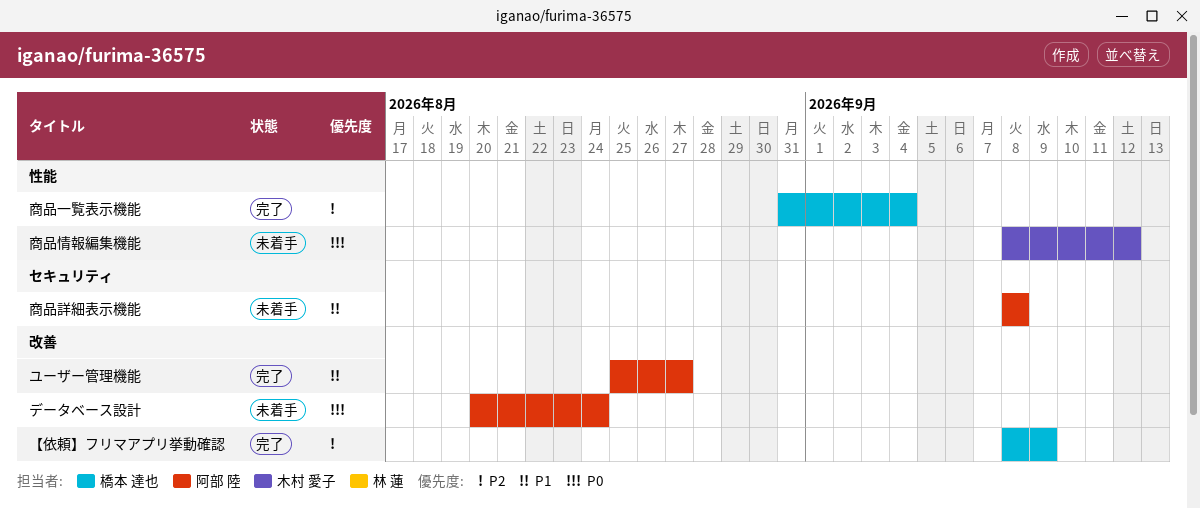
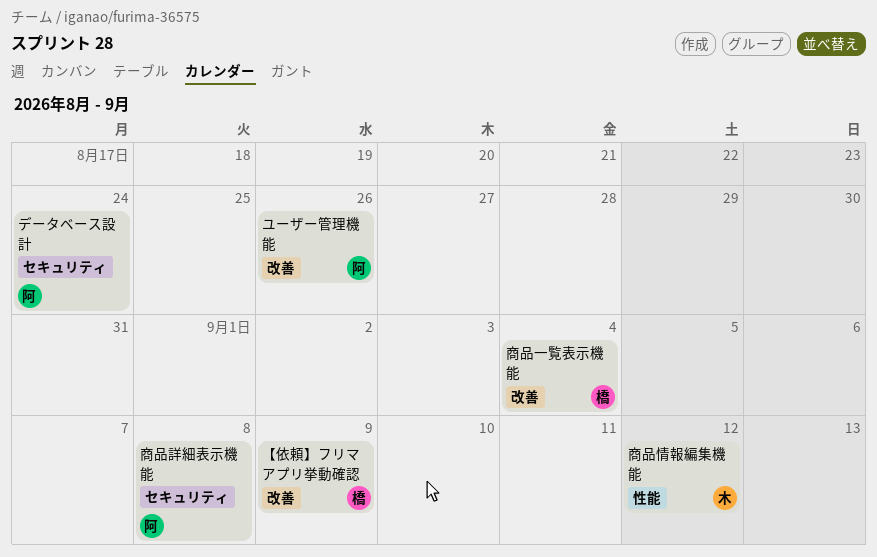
データベース設計, label: 改善 -> セキュリティ
ユーザー管理機能, due: Aug 27 -> Aug 26
商品一覧表示機能, label: 性能 -> 改善

